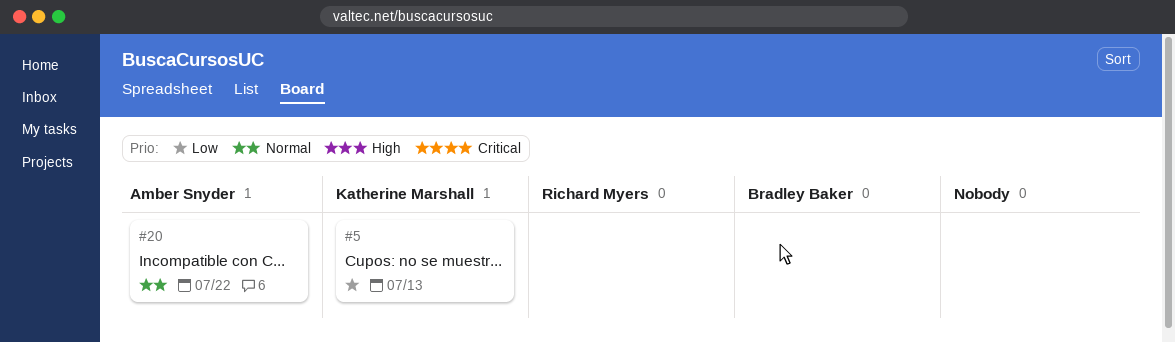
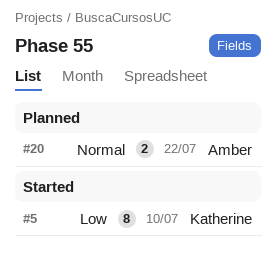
#5, due: Jul 13 -> Jul 10

